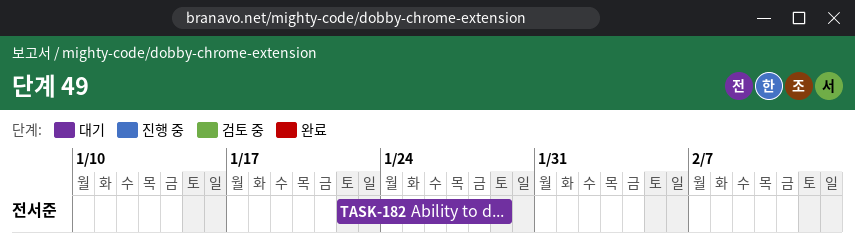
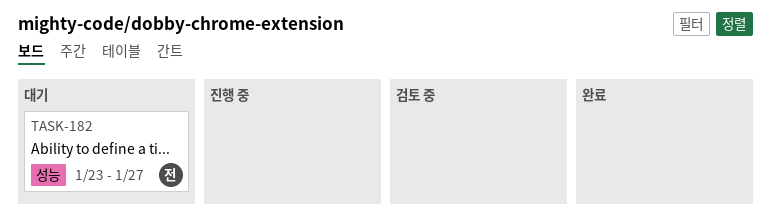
TASK-182, start: Jan 22 -> Jan 23
TASK-182, due: Jan 29 -> Jan 27

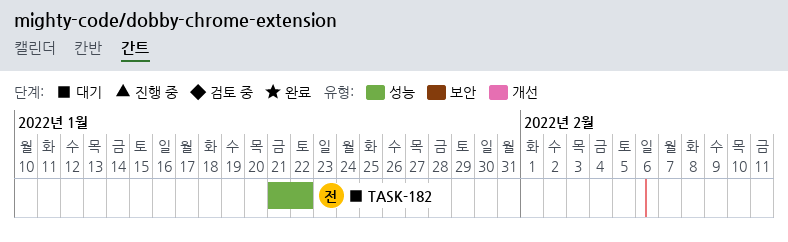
TASK-182, start: Jan 23 -> Jan 21
TASK-182, due: Jan 27 -> Jan 22

